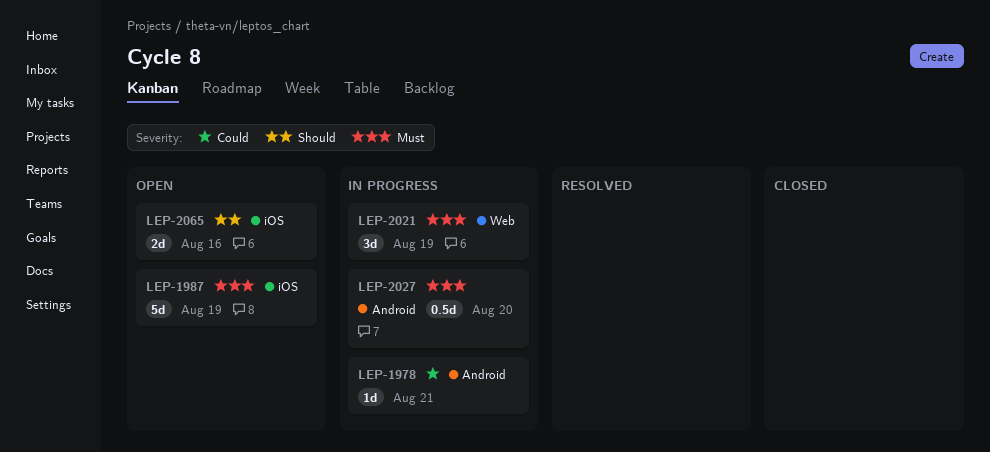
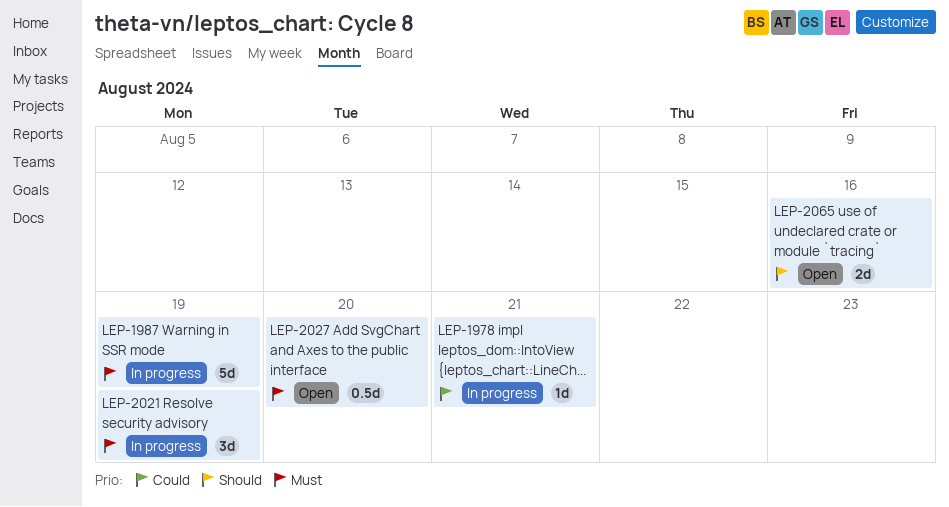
LEP-1987, status: Open -> In progress
LEP-2027, status: In progress -> Open

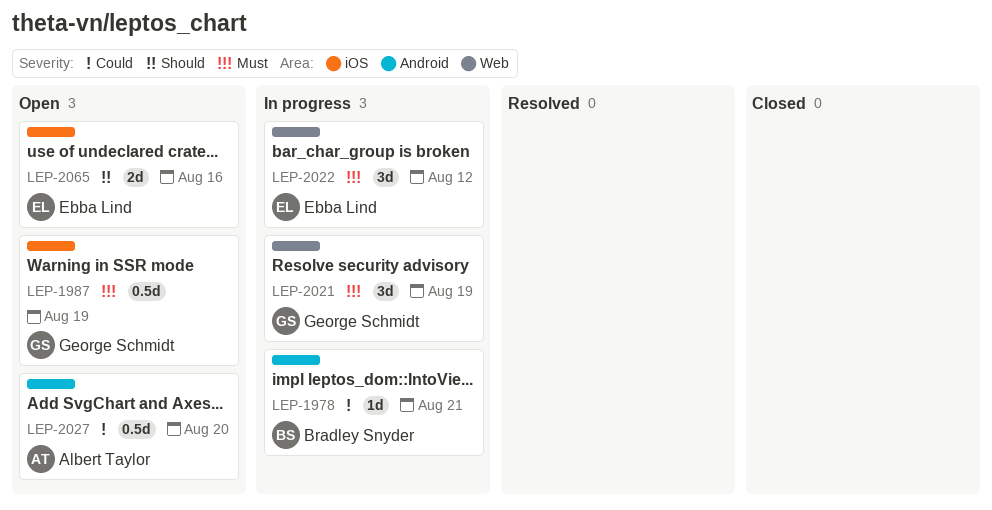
LEP-1987, status: In progress -> Open
LEP-1987, estimate: 5d -> 0.5d
LEP-2022: none -> present
LEP-2027, priority: Must -> Could

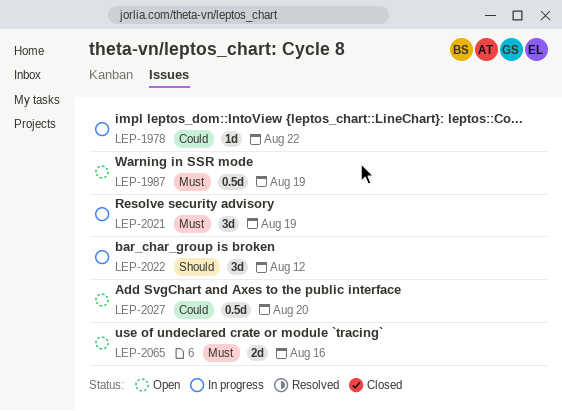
LEP-1978, due: Aug 21 -> Aug 22
LEP-2022, priority: Must -> Should
LEP-2065, priority: Should -> Must

